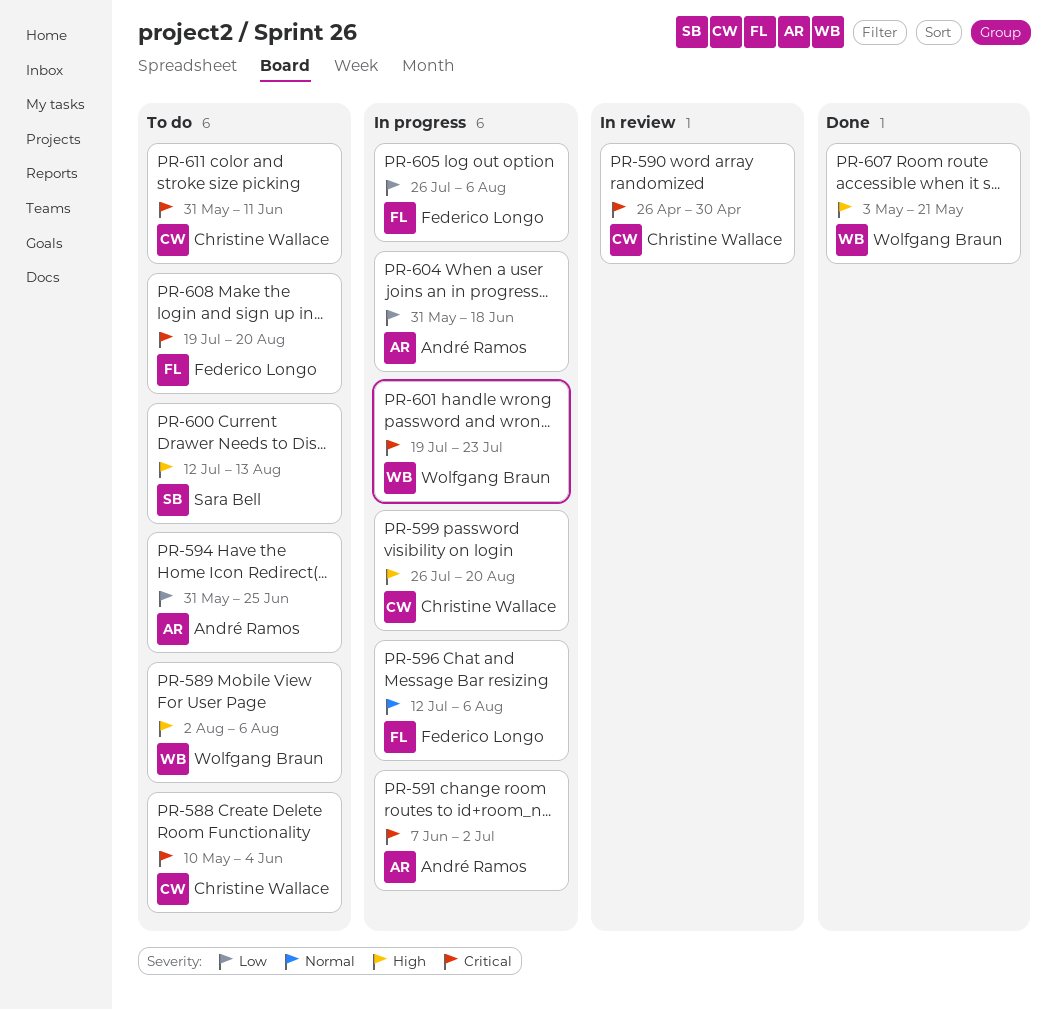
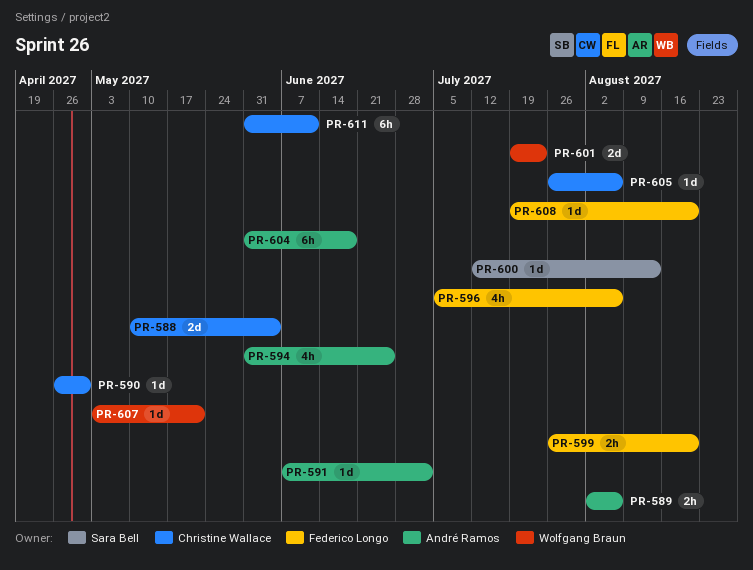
PR-589, owner: Wolfgang Braun -> André Ramos
PR-596, start: Jul 12 -> Jul 5
PR-599, owner: Christine Wallace -> Federico Longo
PR-605, owner: Federico Longo -> Christine Wallace

